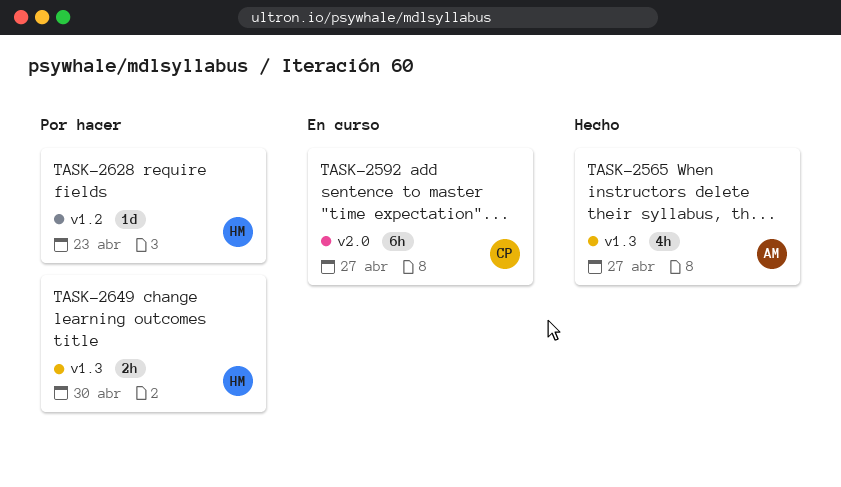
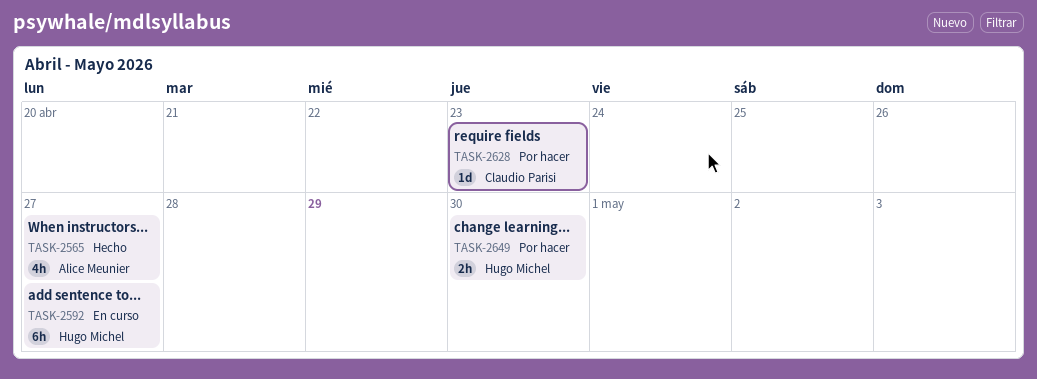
TASK-2592, owner: Claudio Parisi -> Hugo Michel
TASK-2628, owner: Hugo Michel -> Claudio Parisi

